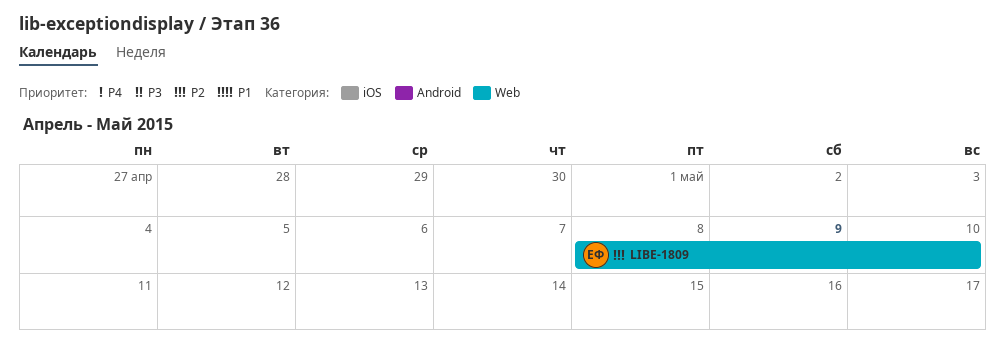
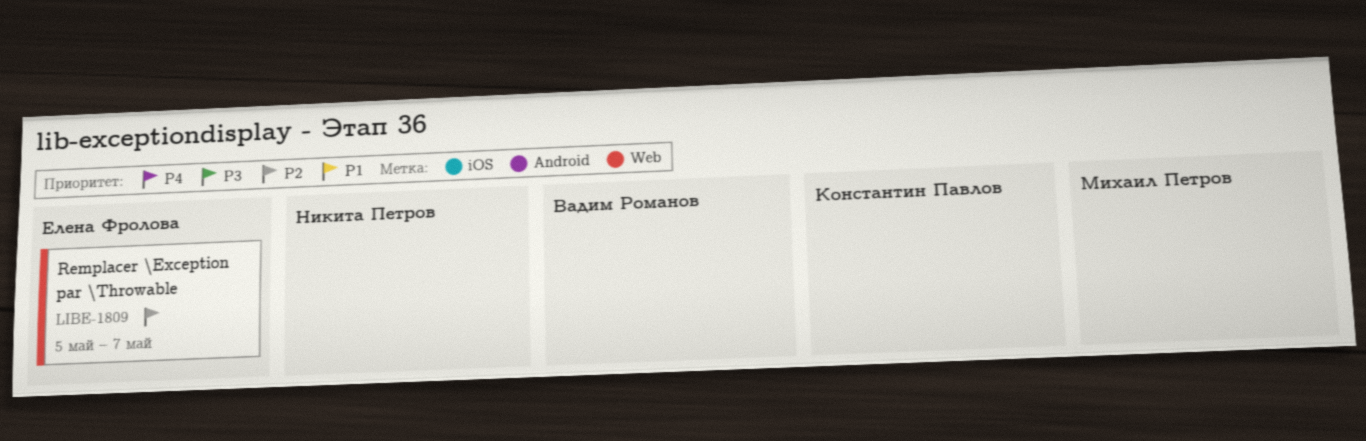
LIBE-1809, start: May 8 -> May 5
LIBE-1809, due: May 10 -> May 7

